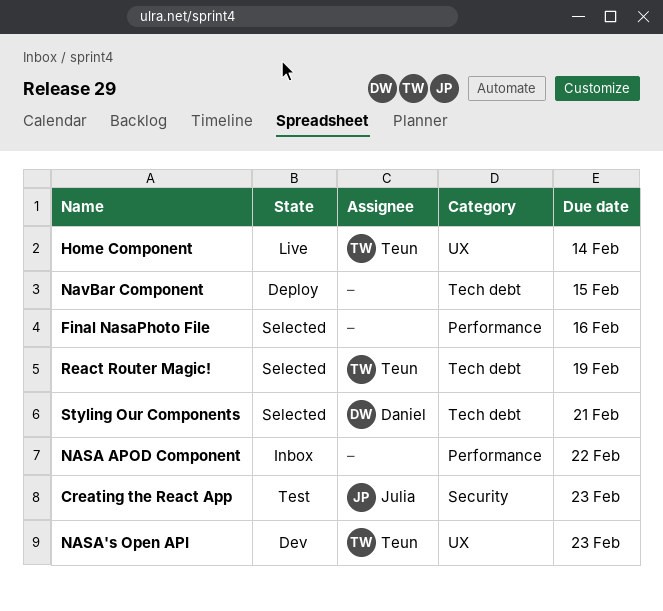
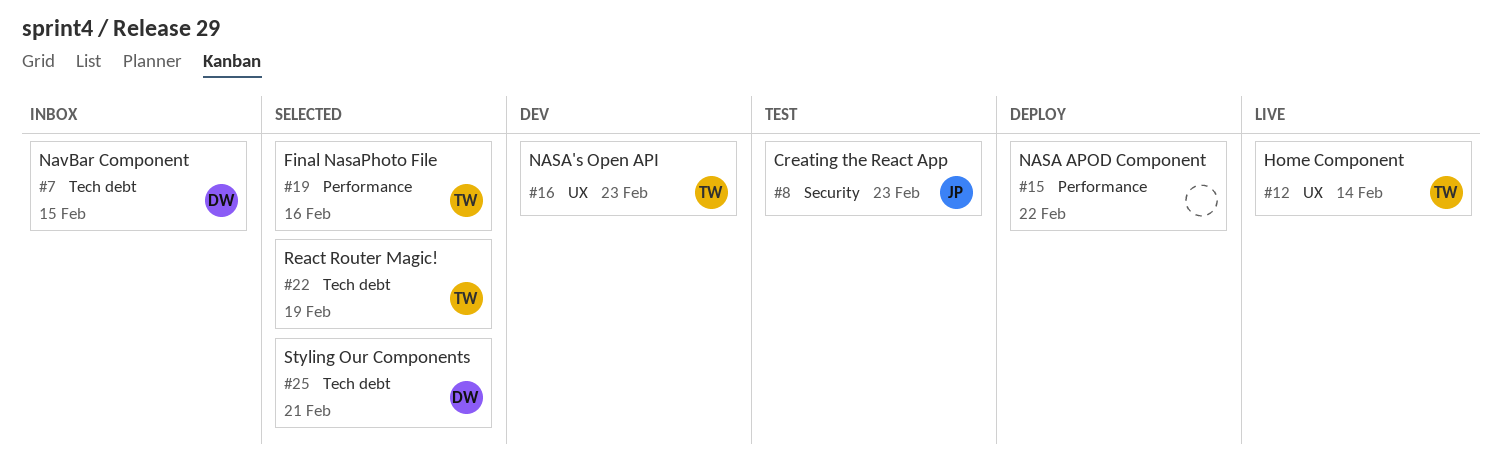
Final NasaPhoto File, owner: none -> Teun
NASA APOD Component, status: Inbox -> Deploy
NavBar Component, status: Deploy -> Inbox
NavBar Component, owner: none -> Daniel

